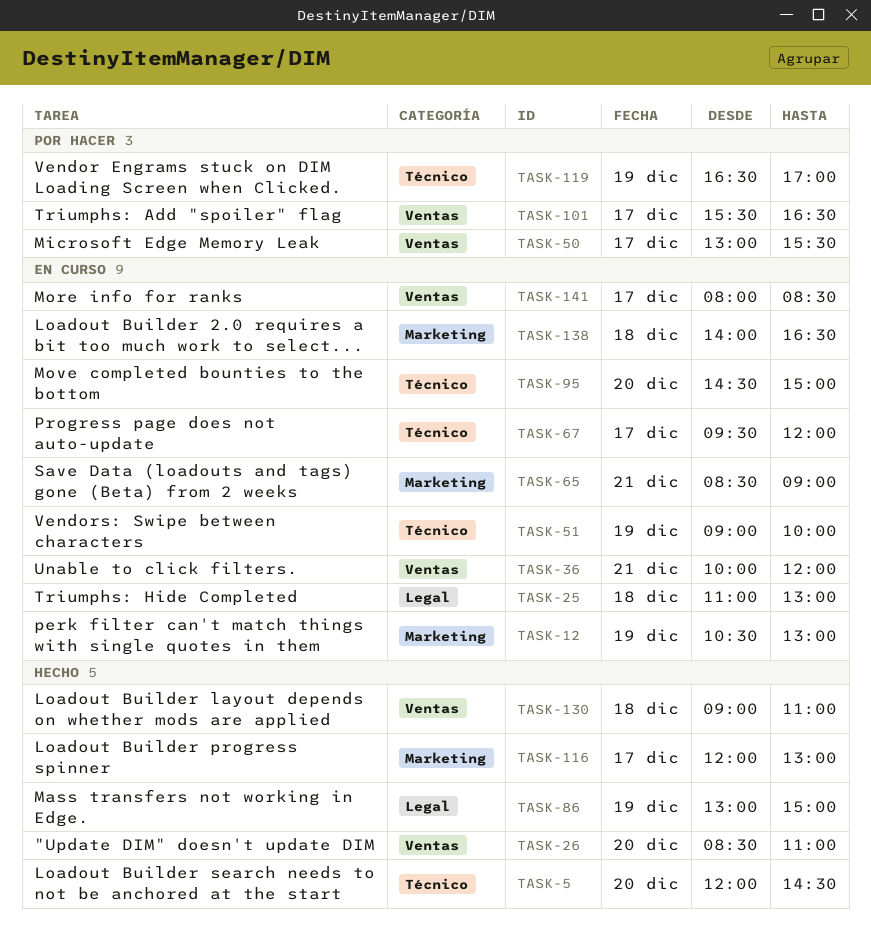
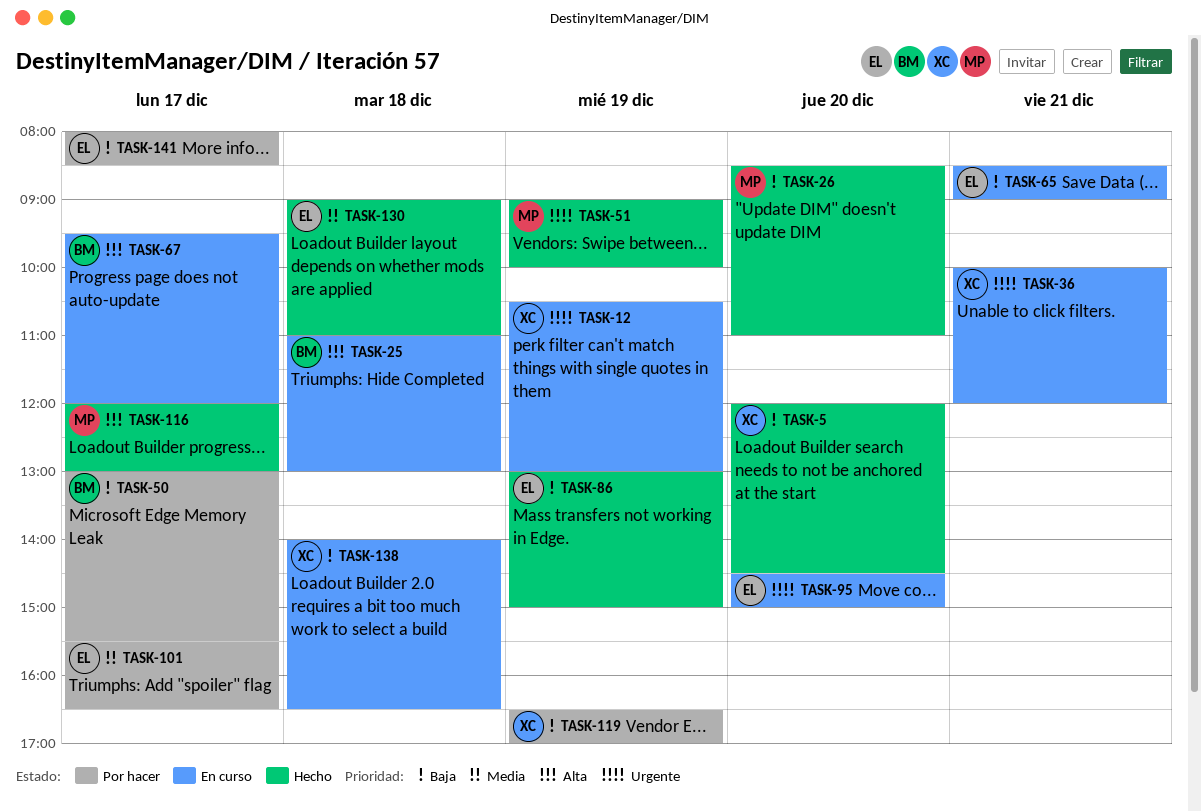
TASK-51, status: En curso -> Hecho
TASK-141, status: En curso -> Por hacer

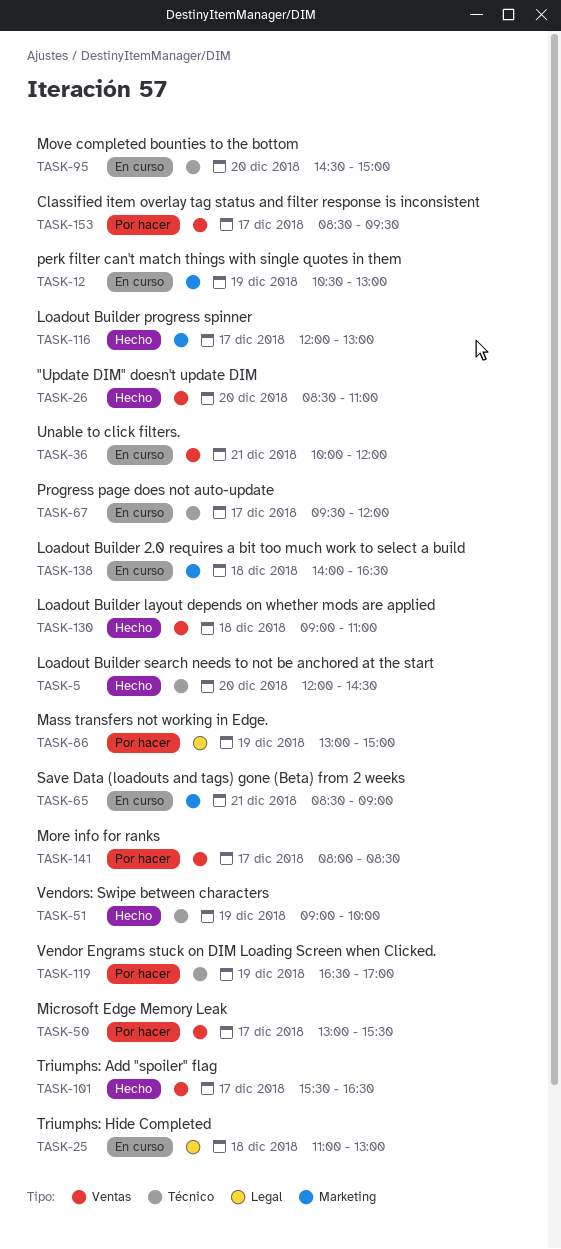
TASK-86, status: Hecho -> Por hacer
TASK-101, status: Por hacer -> Hecho
TASK-153: none -> present

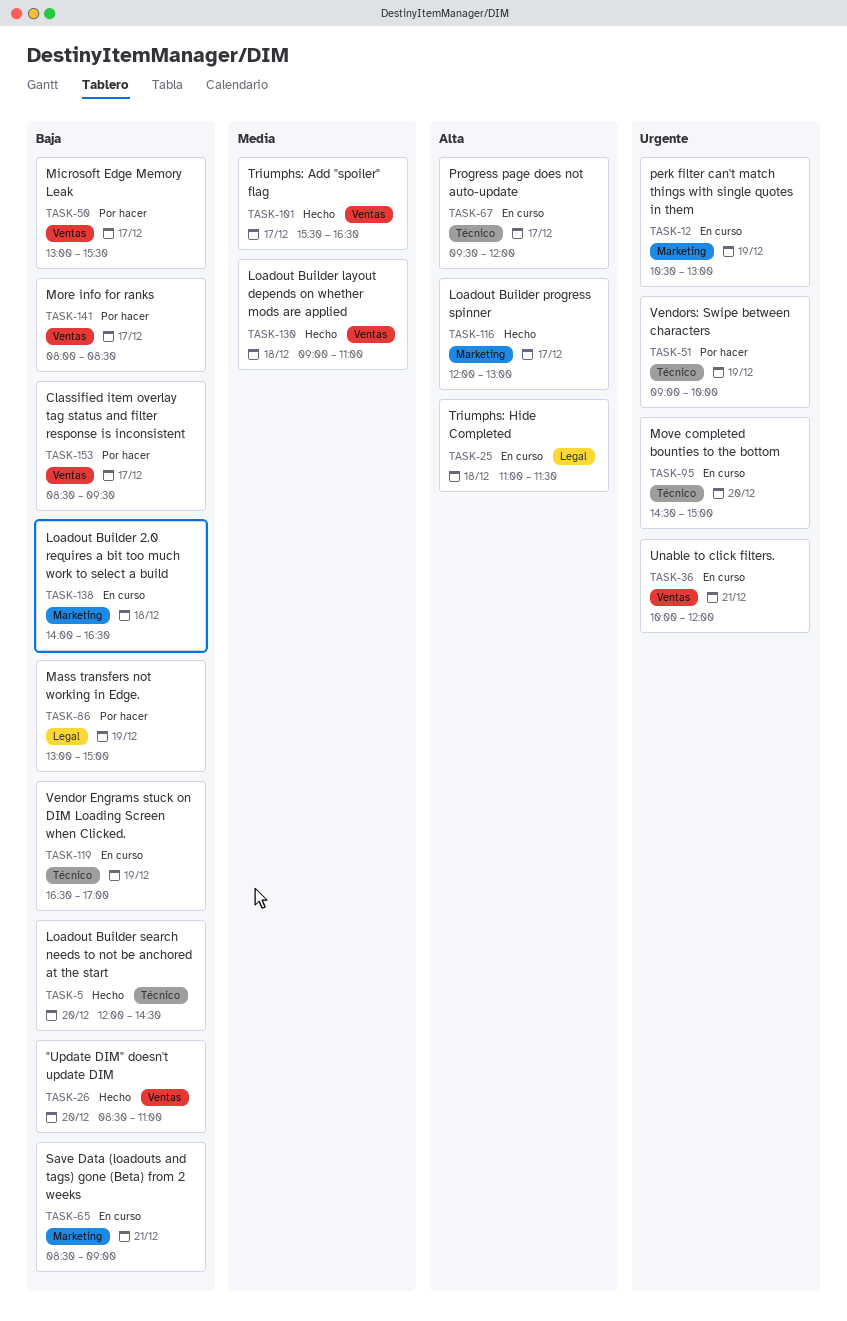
TASK-25, ends: 13:00 -> 11:30
TASK-51, status: Hecho -> Por hacer
TASK-119, status: Por hacer -> En curso

